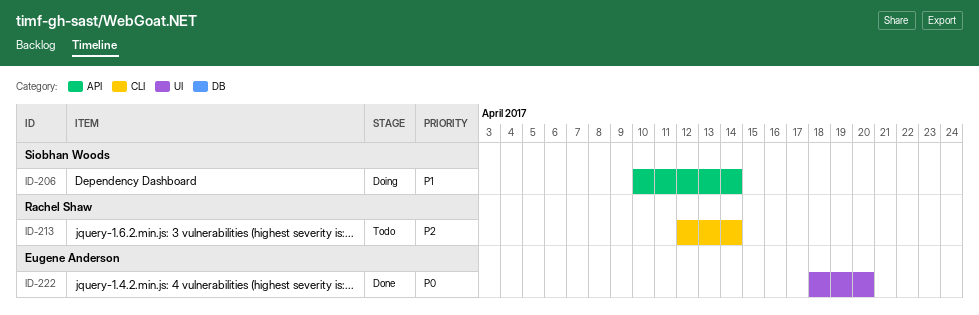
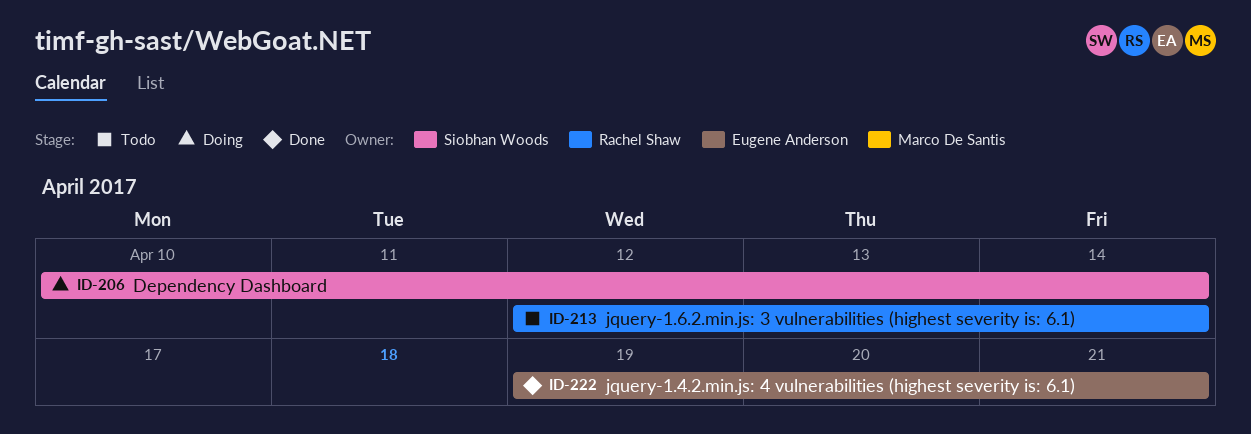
ID-222, start: Apr 18 -> Apr 19
ID-222, due: Apr 20 -> Apr 21

